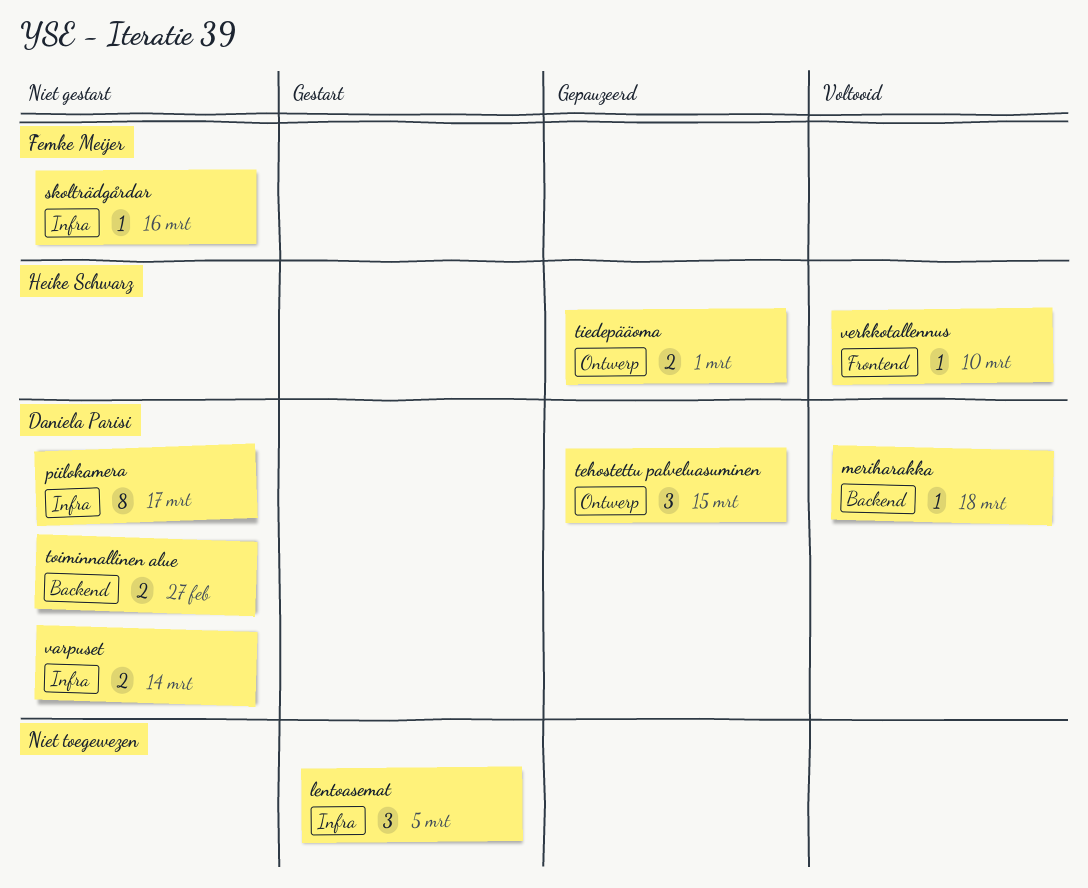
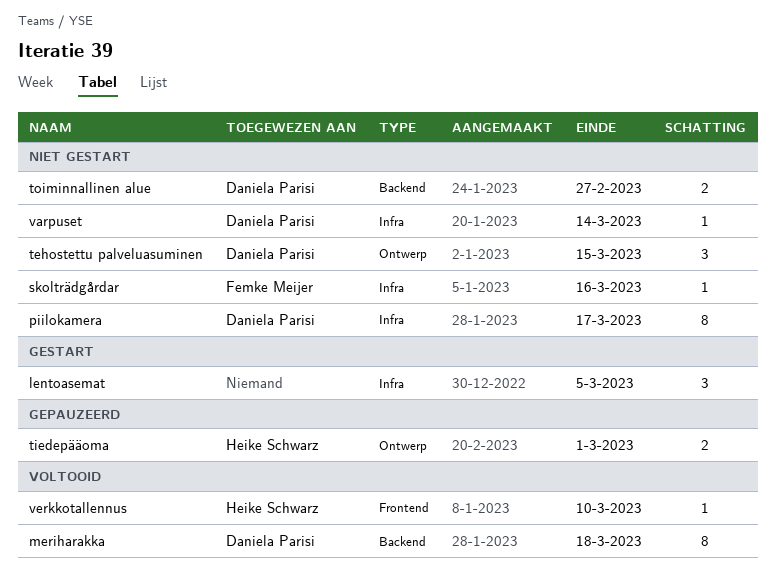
meriharakka, estimate: 1 -> 8
tehostettu palveluasuminen, status: Gepauzeerd -> Niet gestart
varpuset, estimate: 2 -> 1

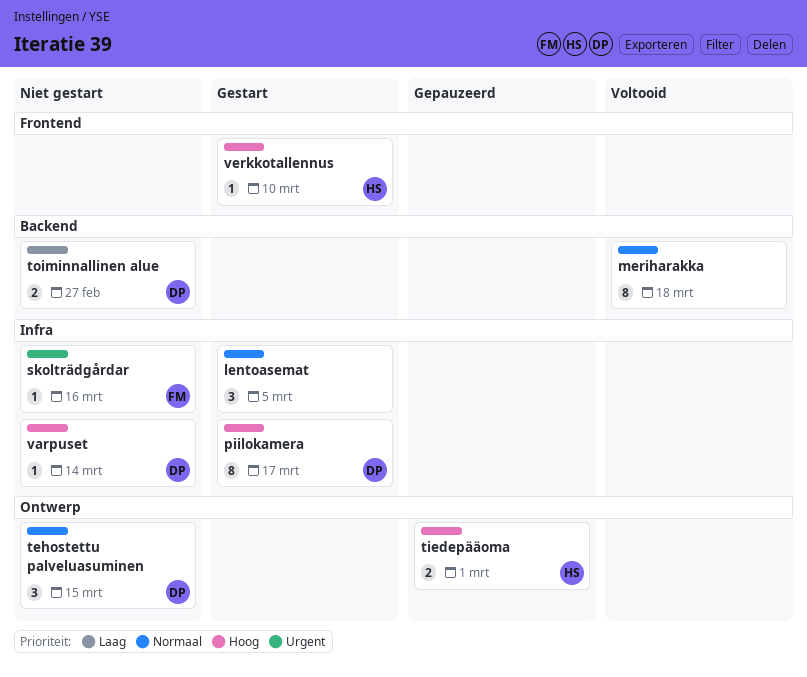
meriharakka, owner: Daniela Parisi -> none
piilokamera, status: Niet gestart -> Gestart
verkkotallennus, status: Voltooid -> Gestart

